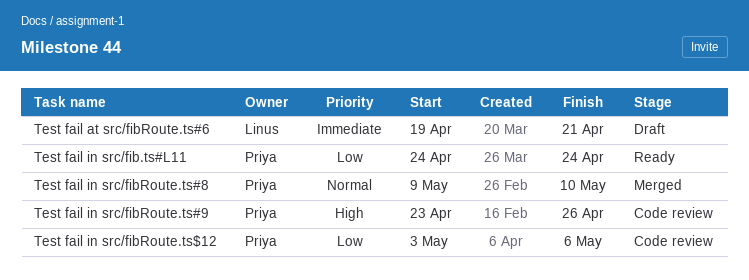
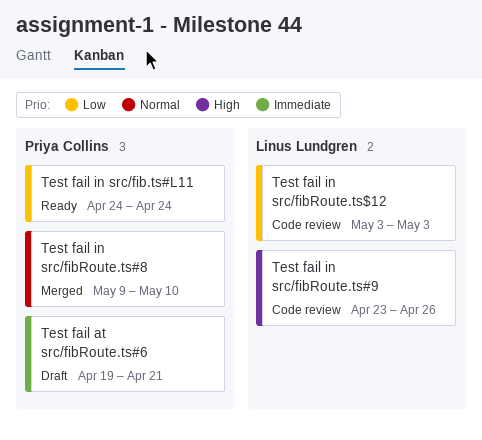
Test fail at src/fibRoute.ts#6, owner: Linus Lundgren -> Priya Collins
Test fail in src/fibRoute.ts#9, owner: Priya Collins -> Linus Lundgren
Test fail in src/fibRoute.ts$12, owner: Priya Collins -> Linus Lundgren
Test fail in src/fibRoute.ts$12, due: May 6 -> May 3

